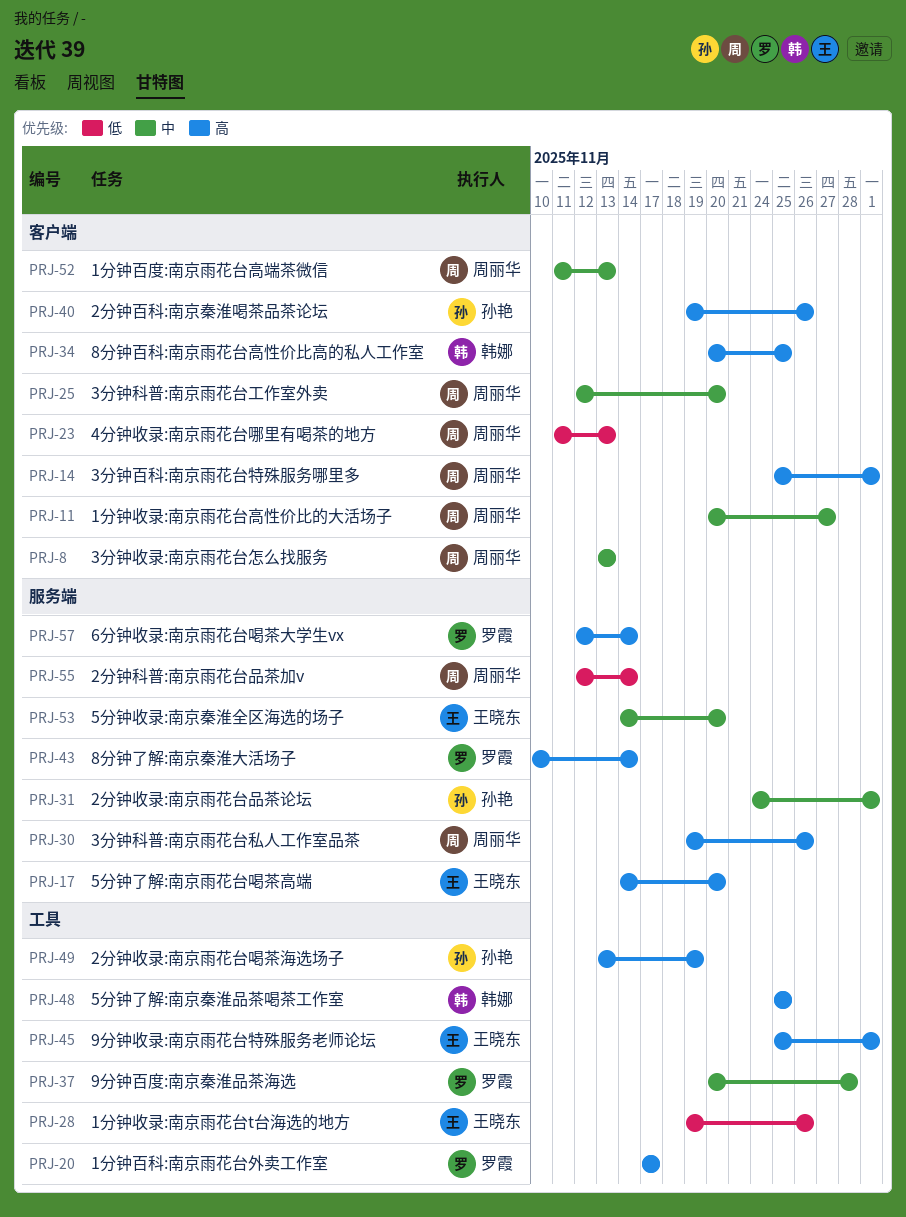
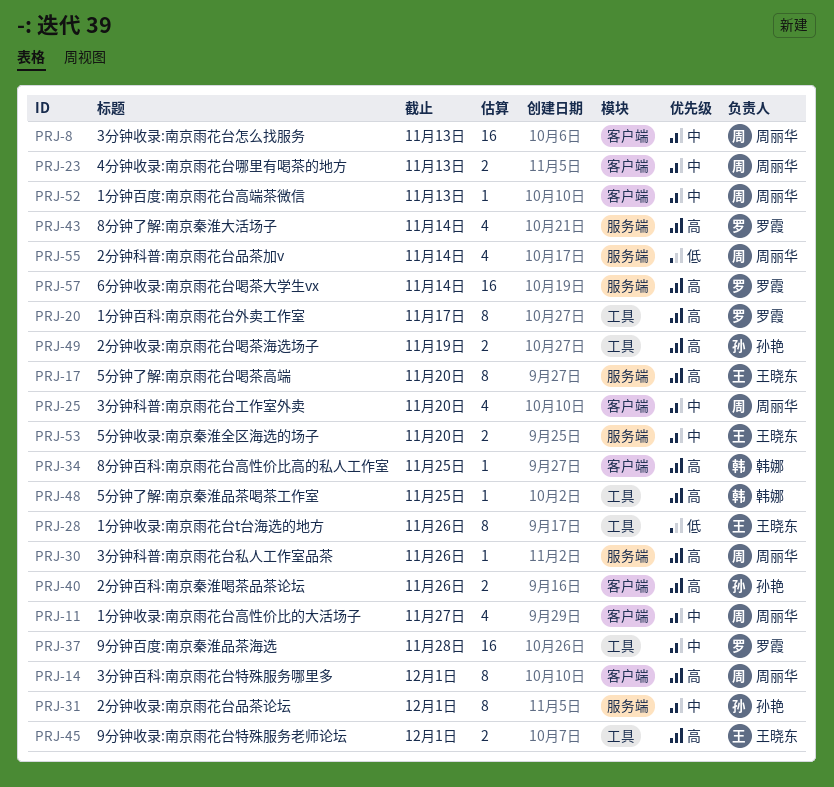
PRJ-23, priority: 低 -> 中

